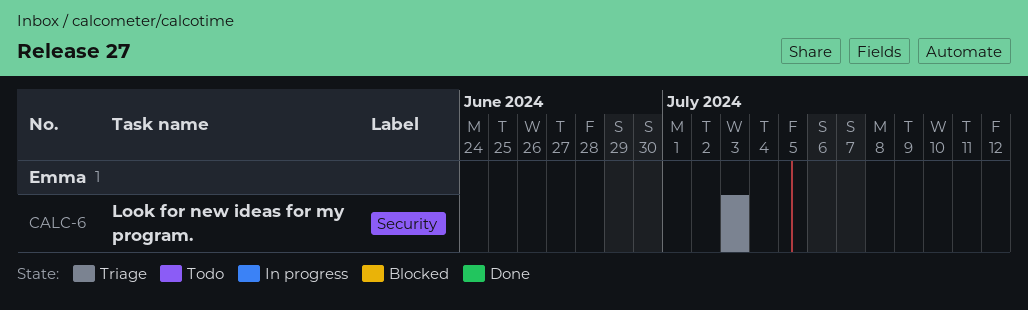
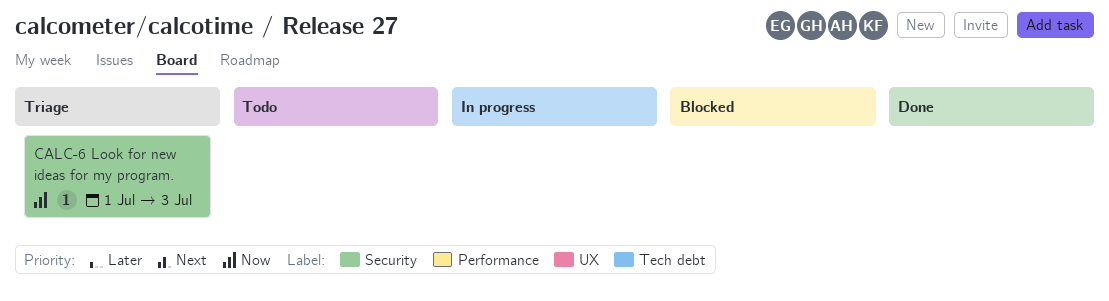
CALC-6, start: Jul 3 -> Jul 1

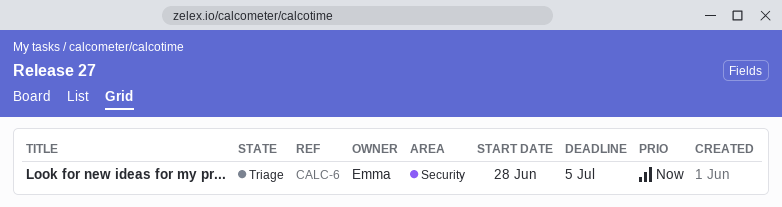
CALC-6, start: Jul 1 -> Jun 28
CALC-6, due: Jul 3 -> Jul 5

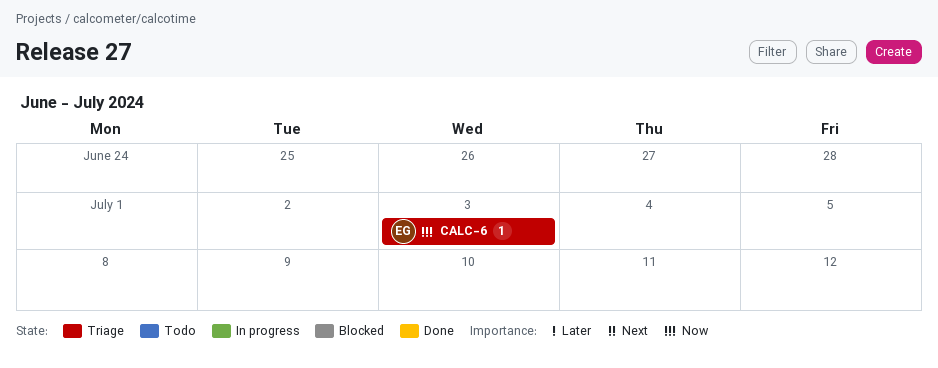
CALC-6, start: Jun 28 -> Jul 3
CALC-6, due: Jul 5 -> Jul 3

